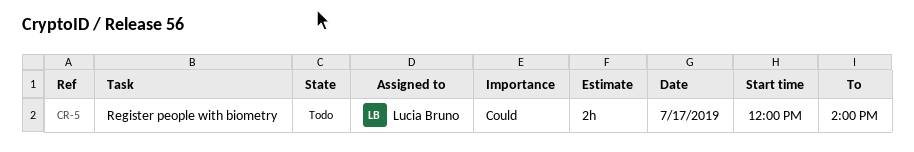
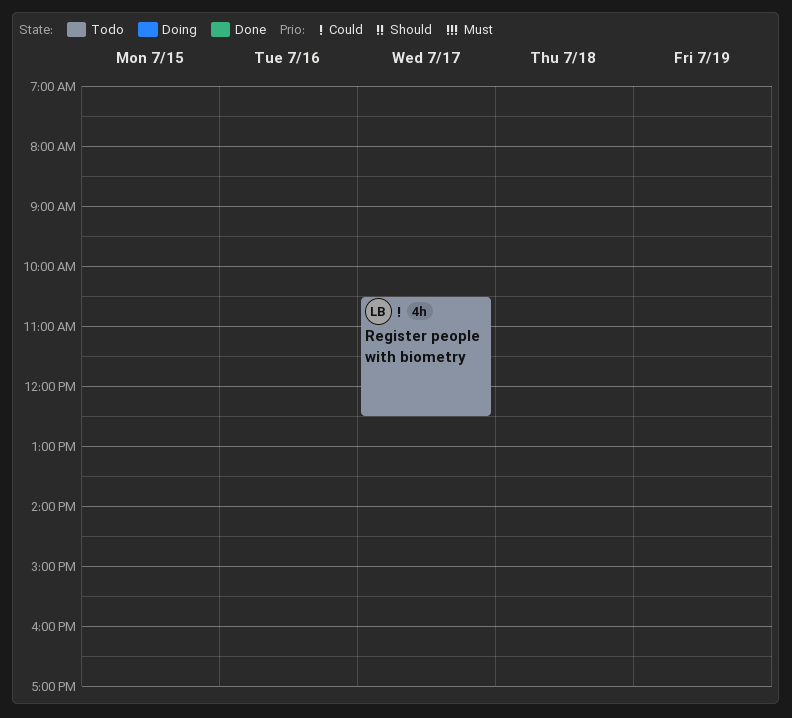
Register people with biometry, estimate: 2h -> 4h
Register people with biometry, begins: 12:00 -> 10:30
Register people with biometry, ends: 14:00 -> 12:30

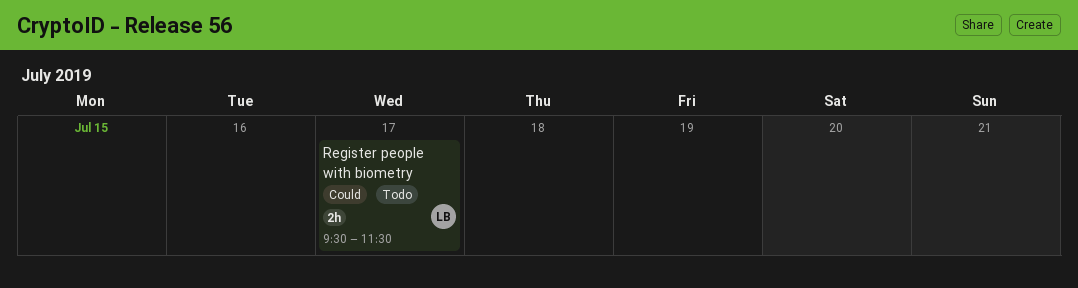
Register people with biometry, estimate: 4h -> 2h
Register people with biometry, begins: 10:30 -> 09:30
Register people with biometry, ends: 12:30 -> 11:30

